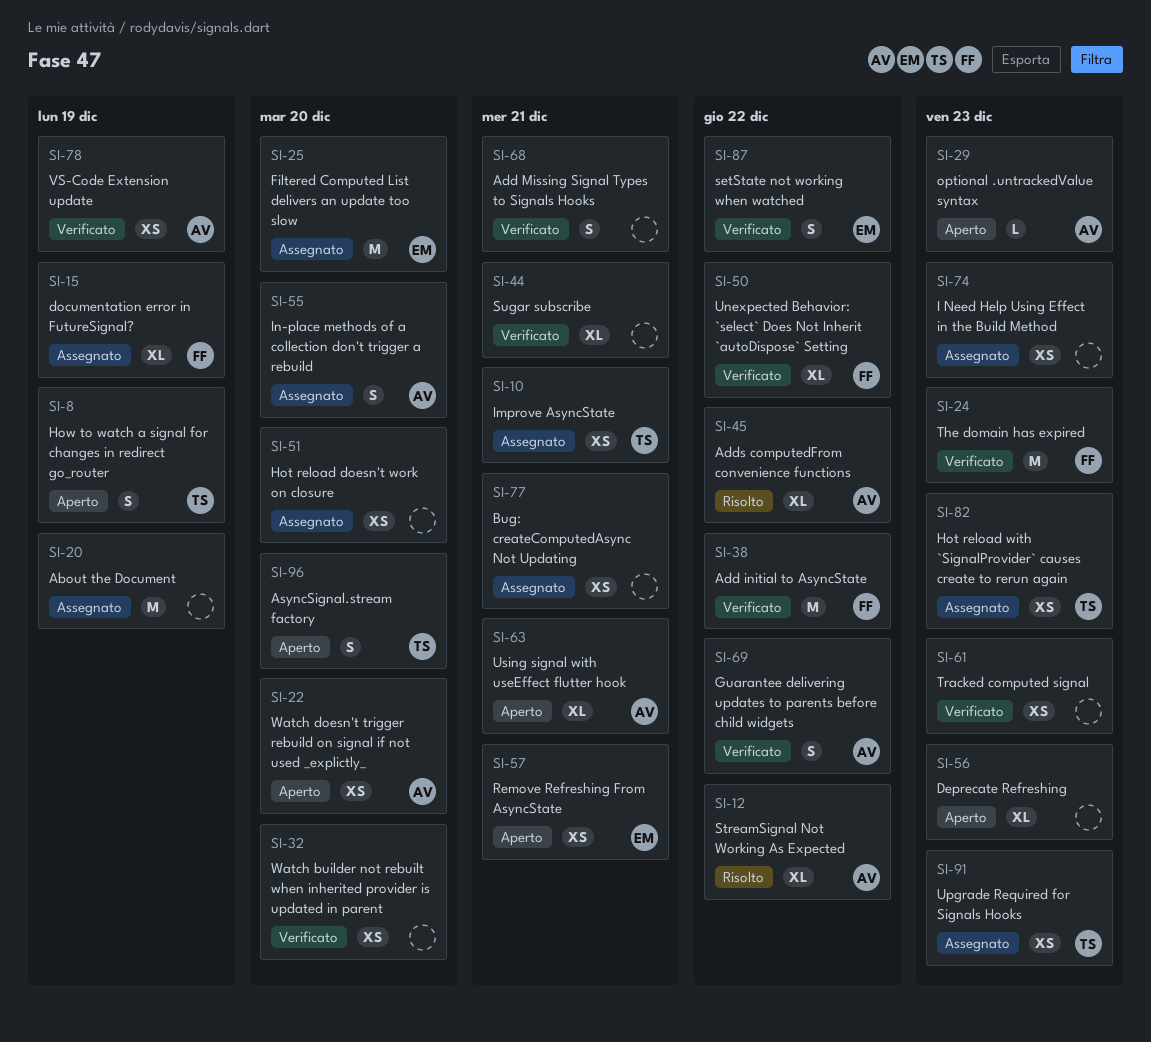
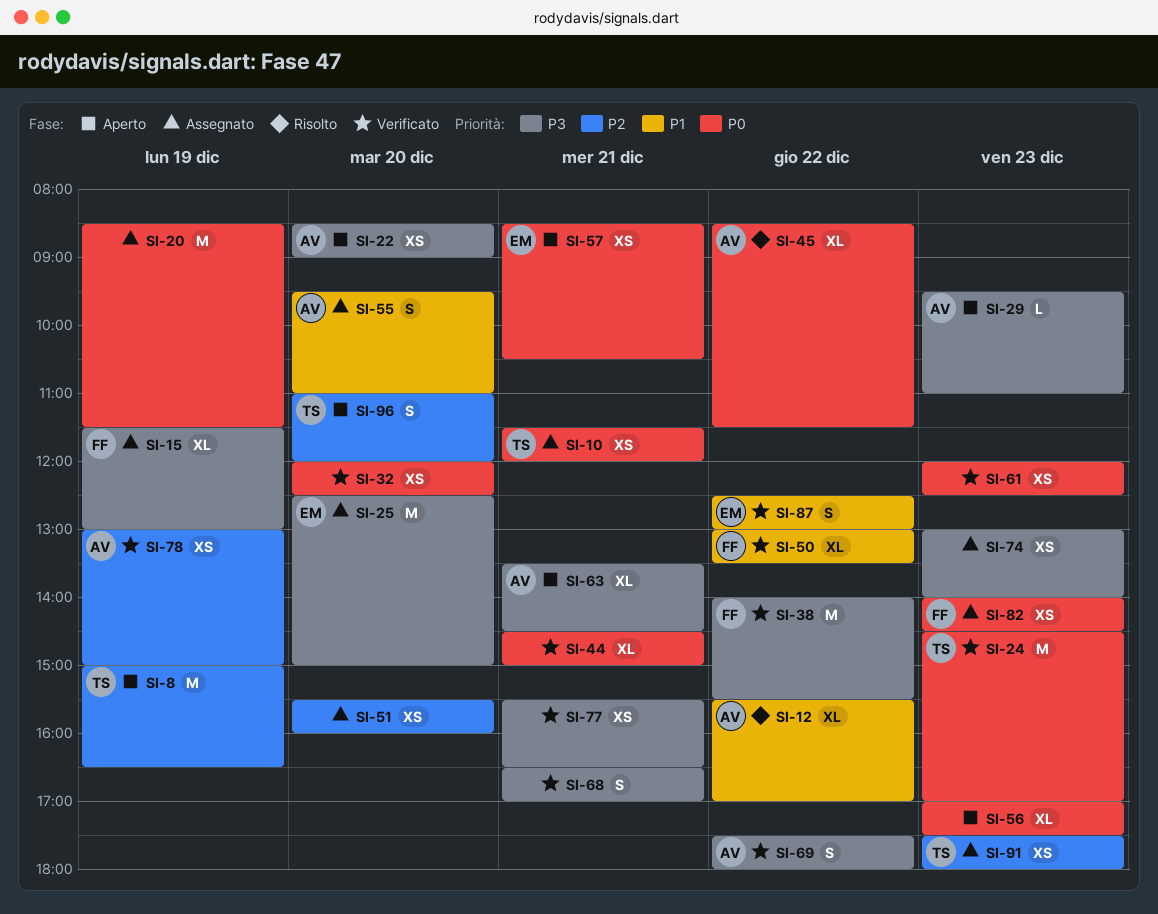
SI-8, estimate: S -> M
SI-24, owner: FF -> TS
SI-77, status: Assegnato -> Verificato
SI-82, owner: TS -> FF

